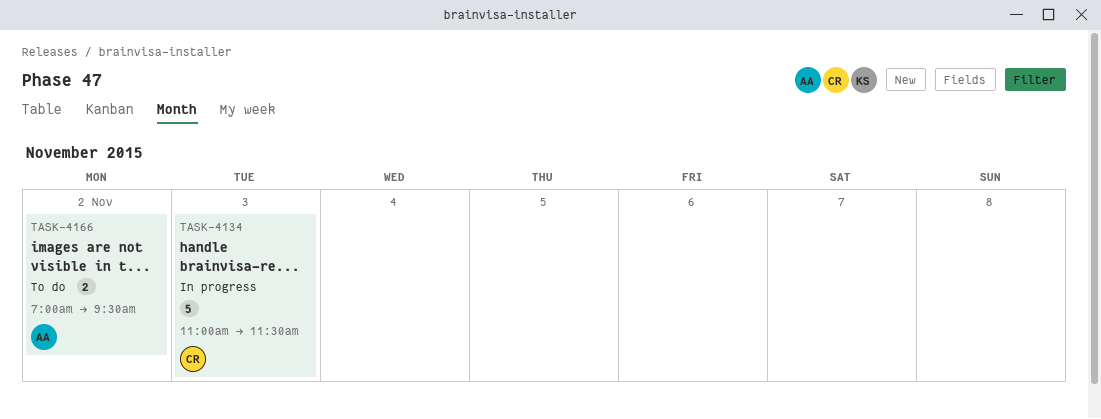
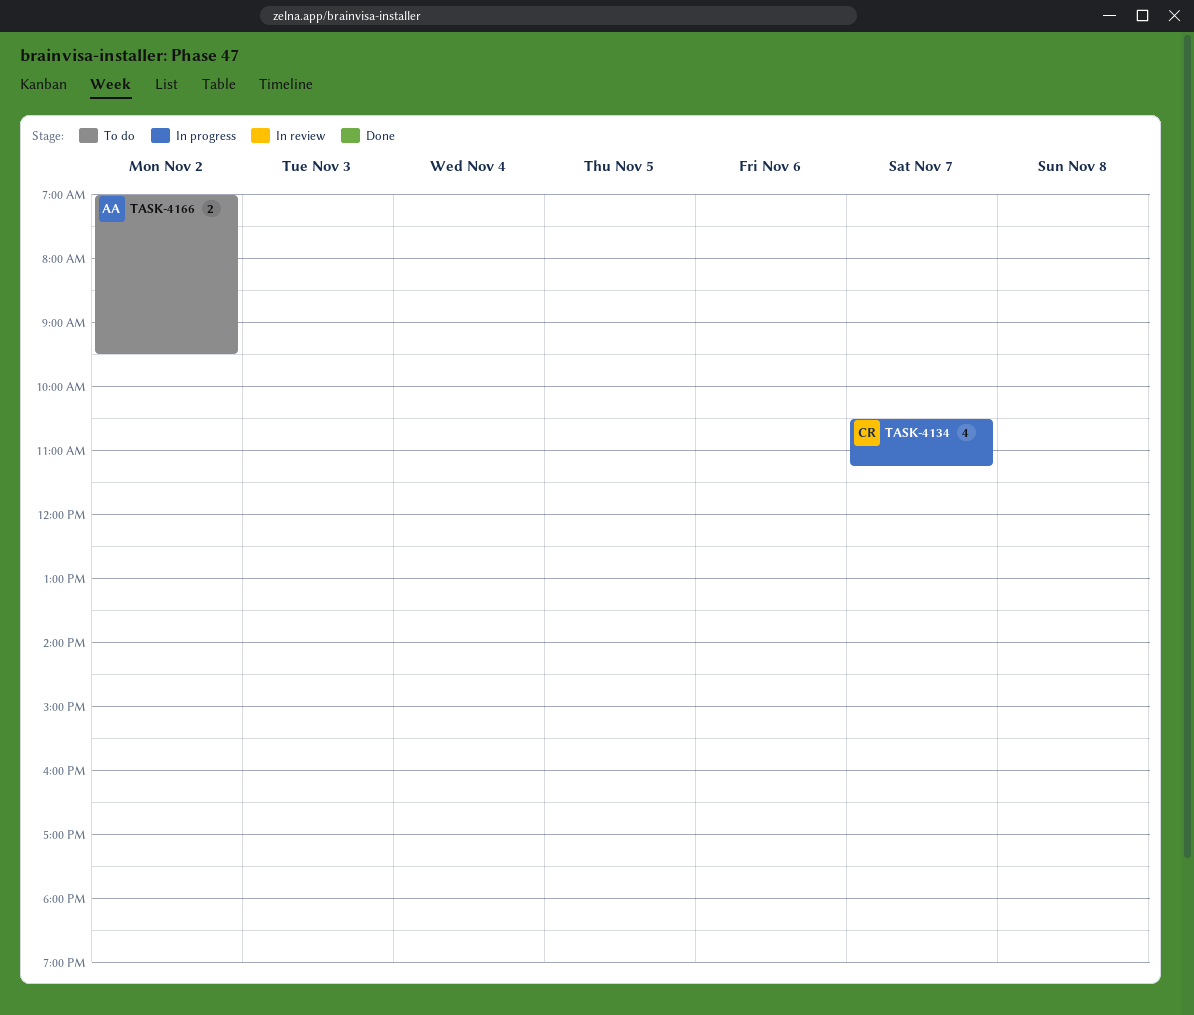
TASK-4134, estimate: 5 -> 4
TASK-4134, day: Nov 3 -> Nov 7
TASK-4134, begins: 11:00 -> 10:30
TASK-4134, ends: 11:30 -> 11:15

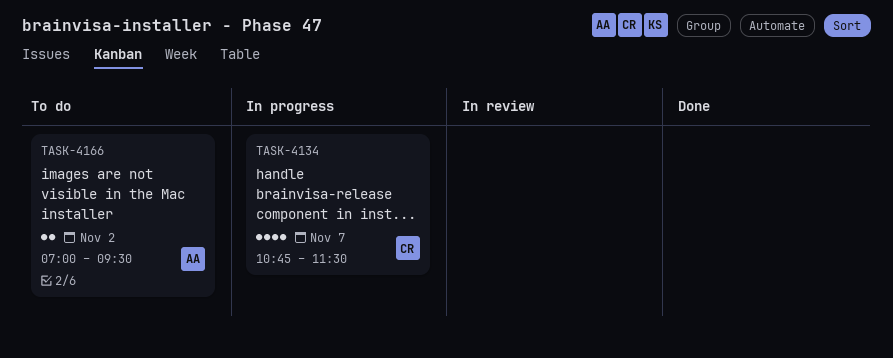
TASK-4134, begins: 10:30 -> 10:45
TASK-4134, ends: 11:15 -> 11:30

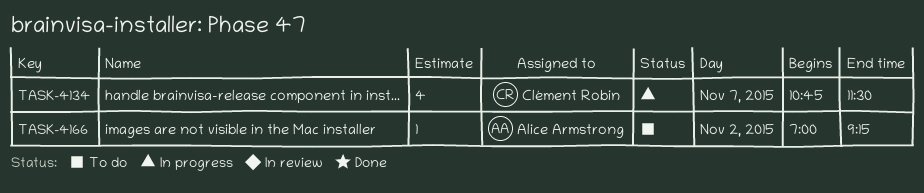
TASK-4166, estimate: 2 -> 1
TASK-4166, ends: 09:30 -> 09:15

